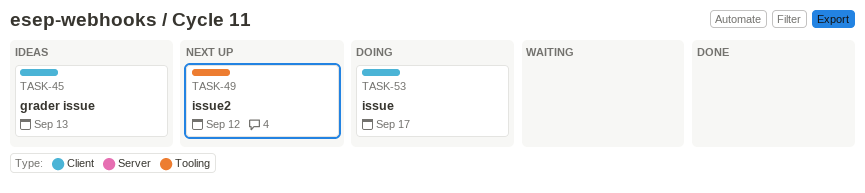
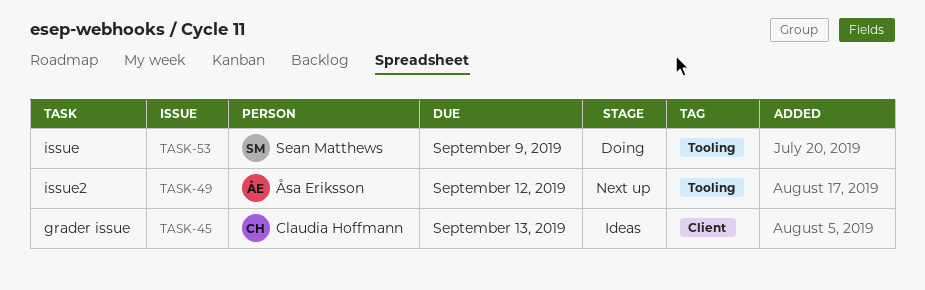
TASK-53, label: Client -> Tooling
TASK-53, due: Sep 17 -> Sep 9

